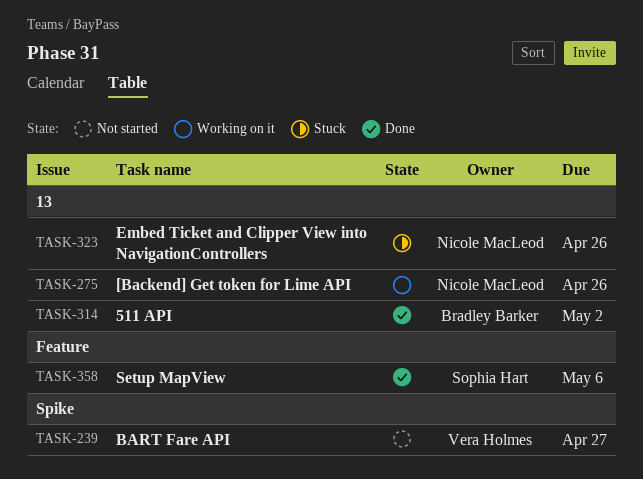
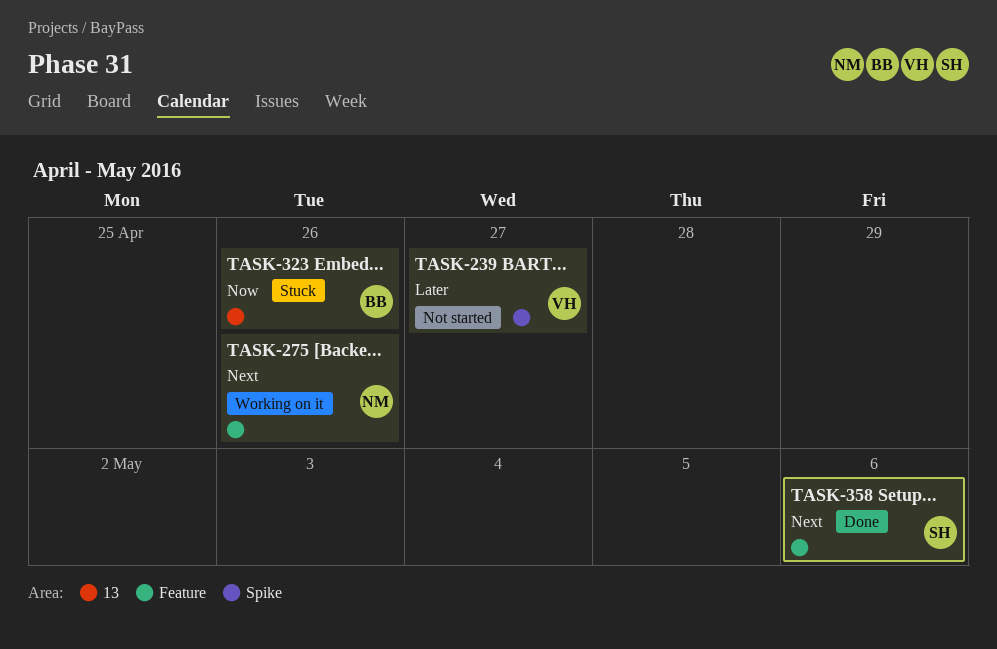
TASK-275, label: 13 -> Feature
TASK-314: present -> none
TASK-323, owner: Nicole MacLeod -> Bradley Barker

